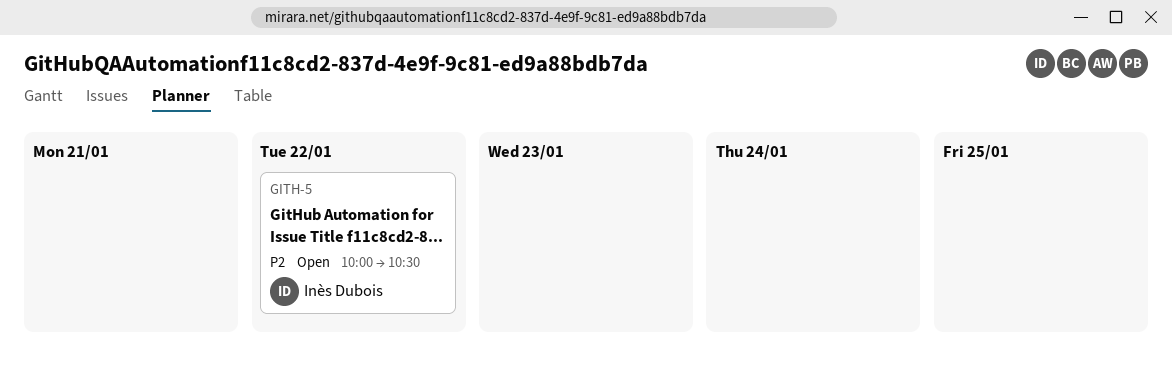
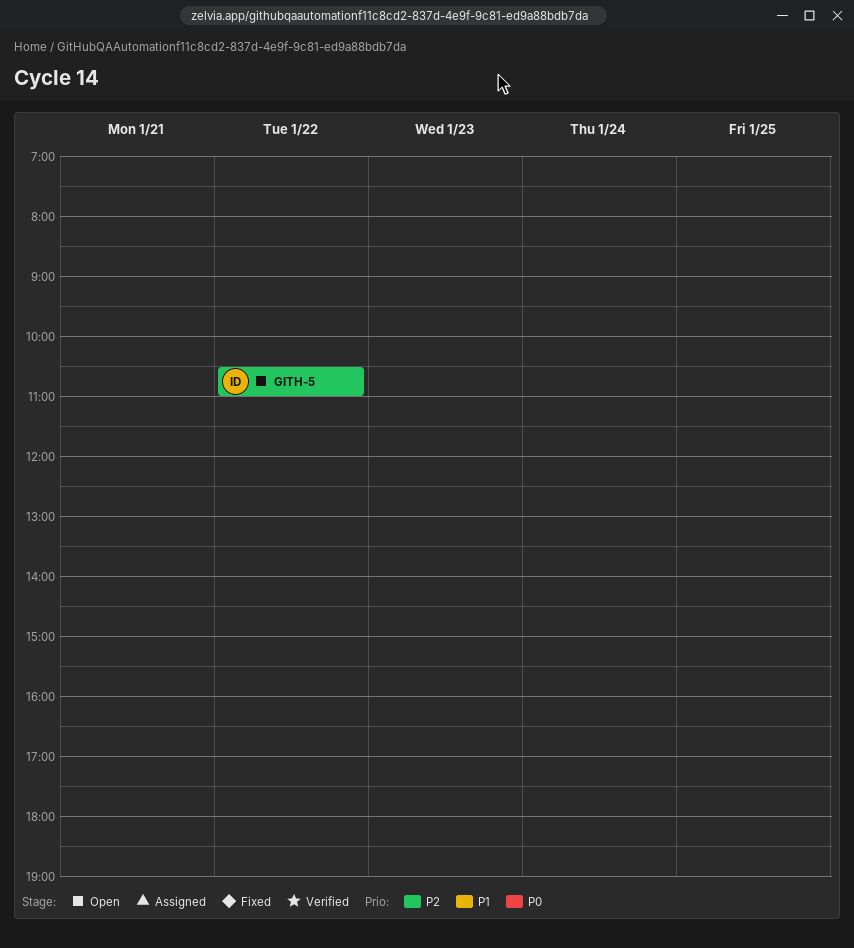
GITH-5, begins: 10:00 -> 10:30
GITH-5, ends: 10:30 -> 11:00

